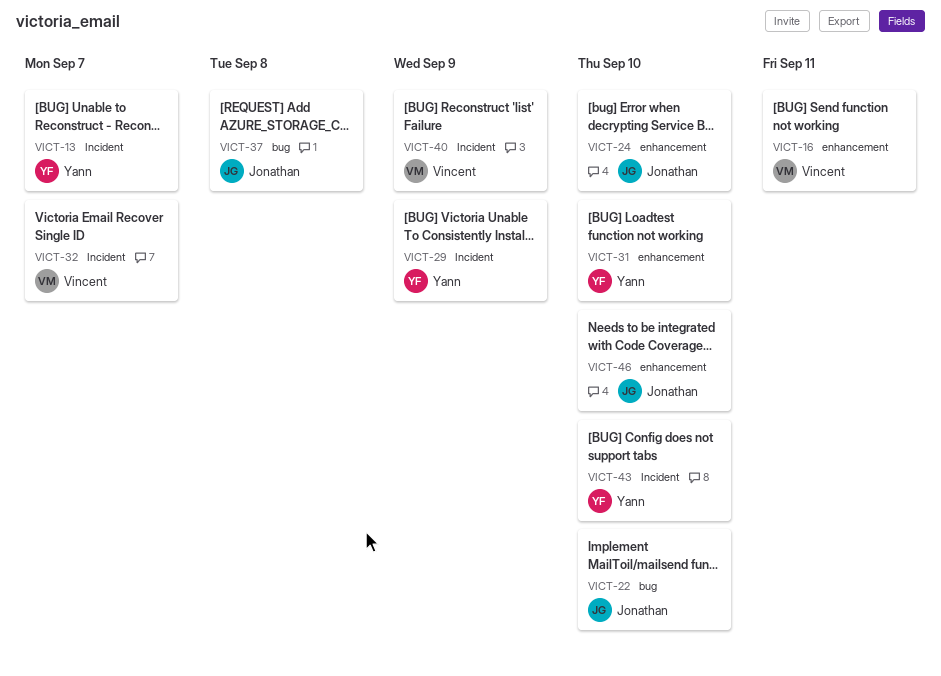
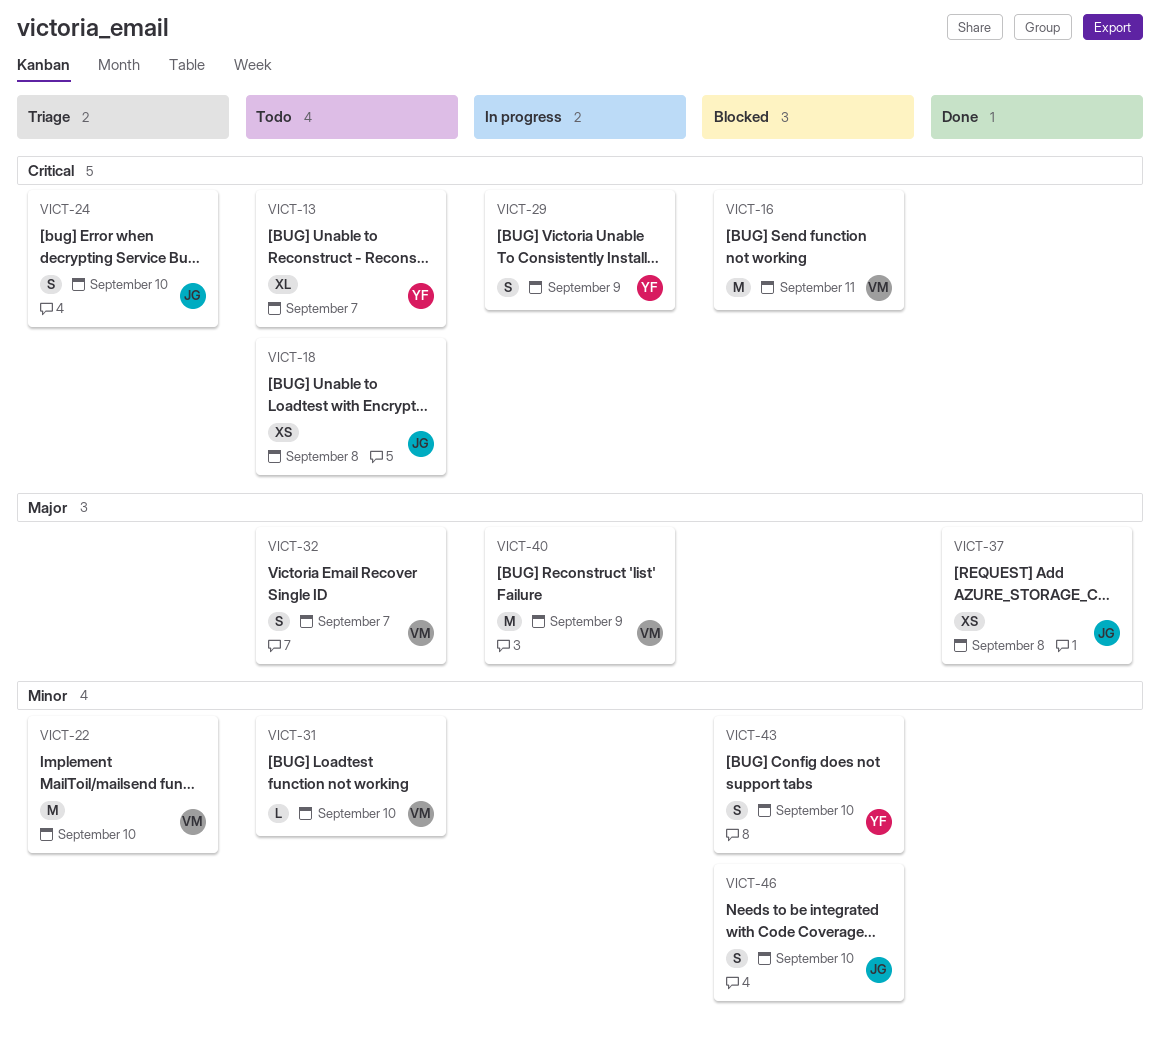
VICT-18: none -> present
VICT-22, owner: Jonathan -> Vincent
VICT-31, owner: Yann -> Vincent

